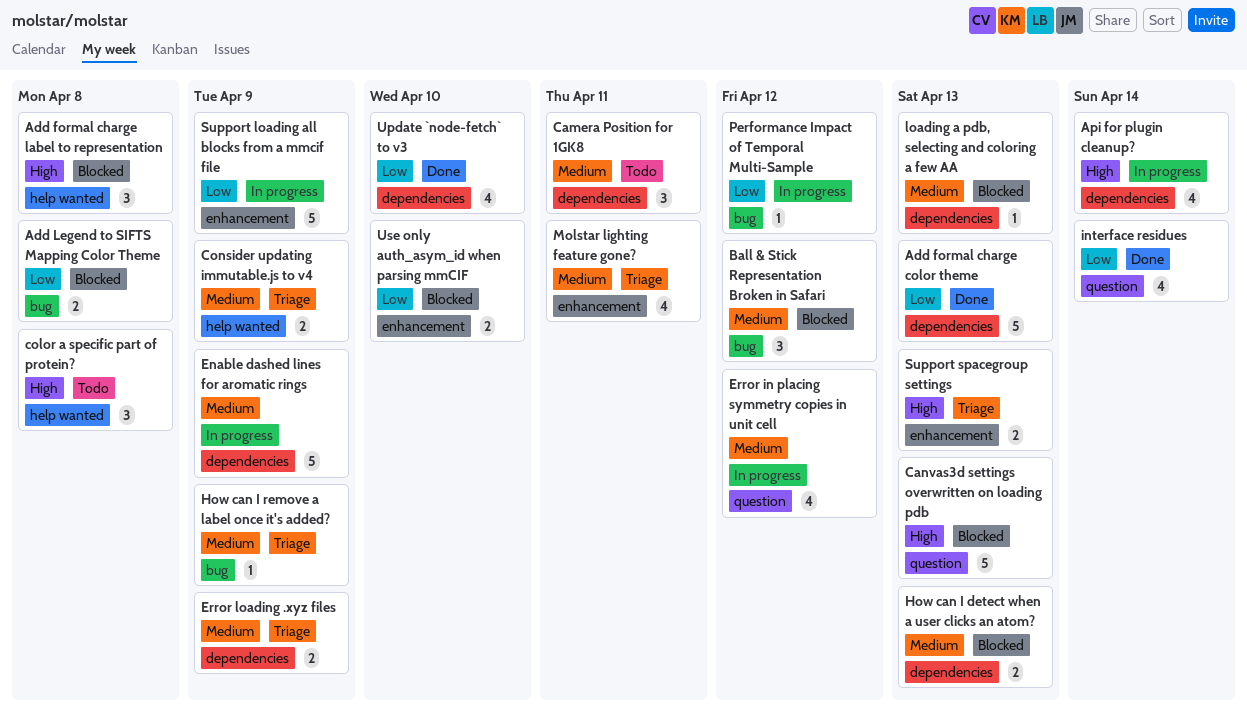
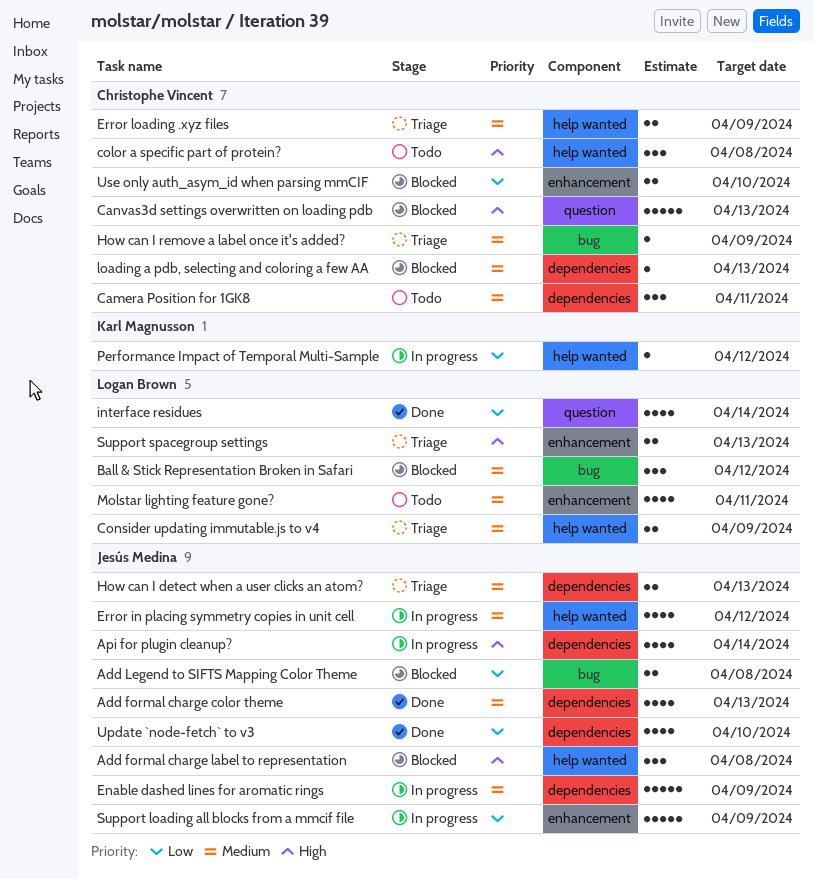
Add formal charge color theme, priority: Low -> Medium
Add formal charge color theme, estimate: 5 -> 4
Error in placing symmetry copies in unit cell, label: question -> help wanted
Error loading .xyz files, label: dependencies -> help wanted
How can I detect when a user clicks an atom?, status: Blocked -> Triage
Molstar lighting feature gone?, status: Triage -> Todo
Performance Impact of Temporal Multi-Sample, label: bug -> help wanted

